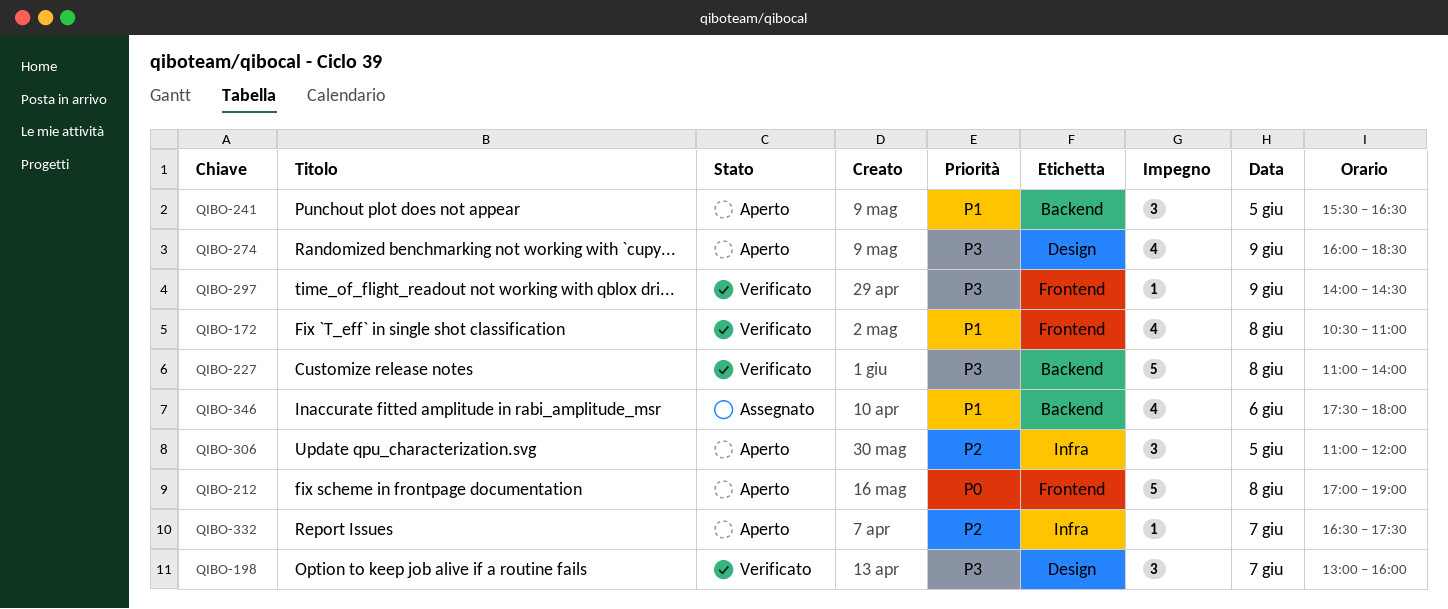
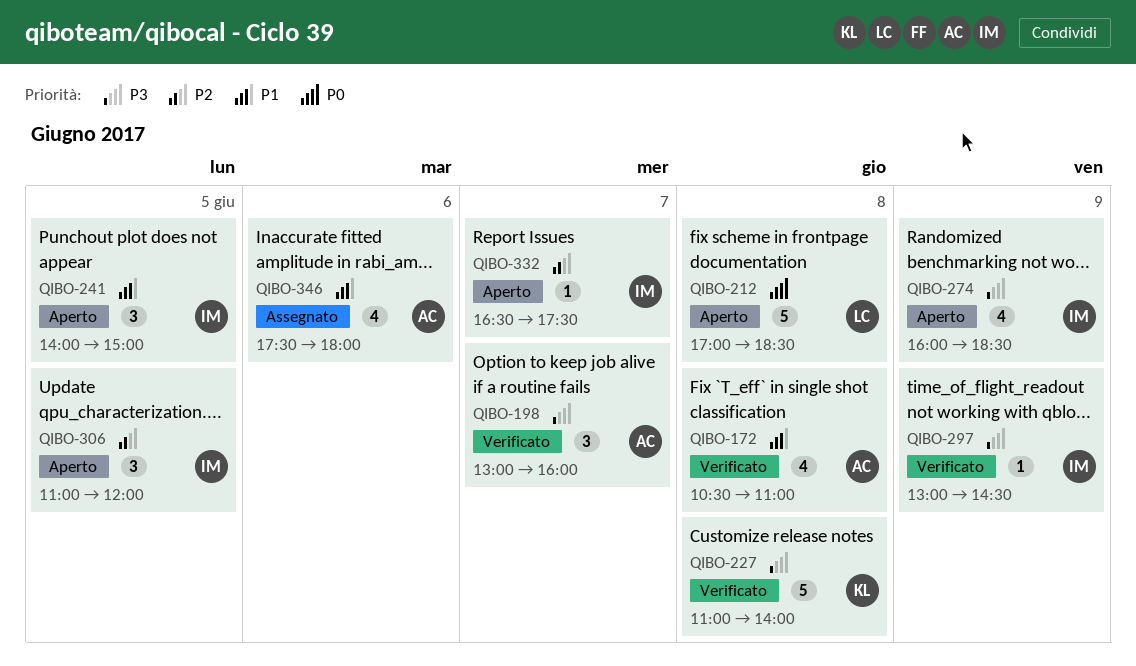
QIBO-212, ends: 19:00 -> 18:30
QIBO-241, begins: 15:30 -> 14:00
QIBO-241, ends: 16:30 -> 15:00
QIBO-297, begins: 14:00 -> 13:00

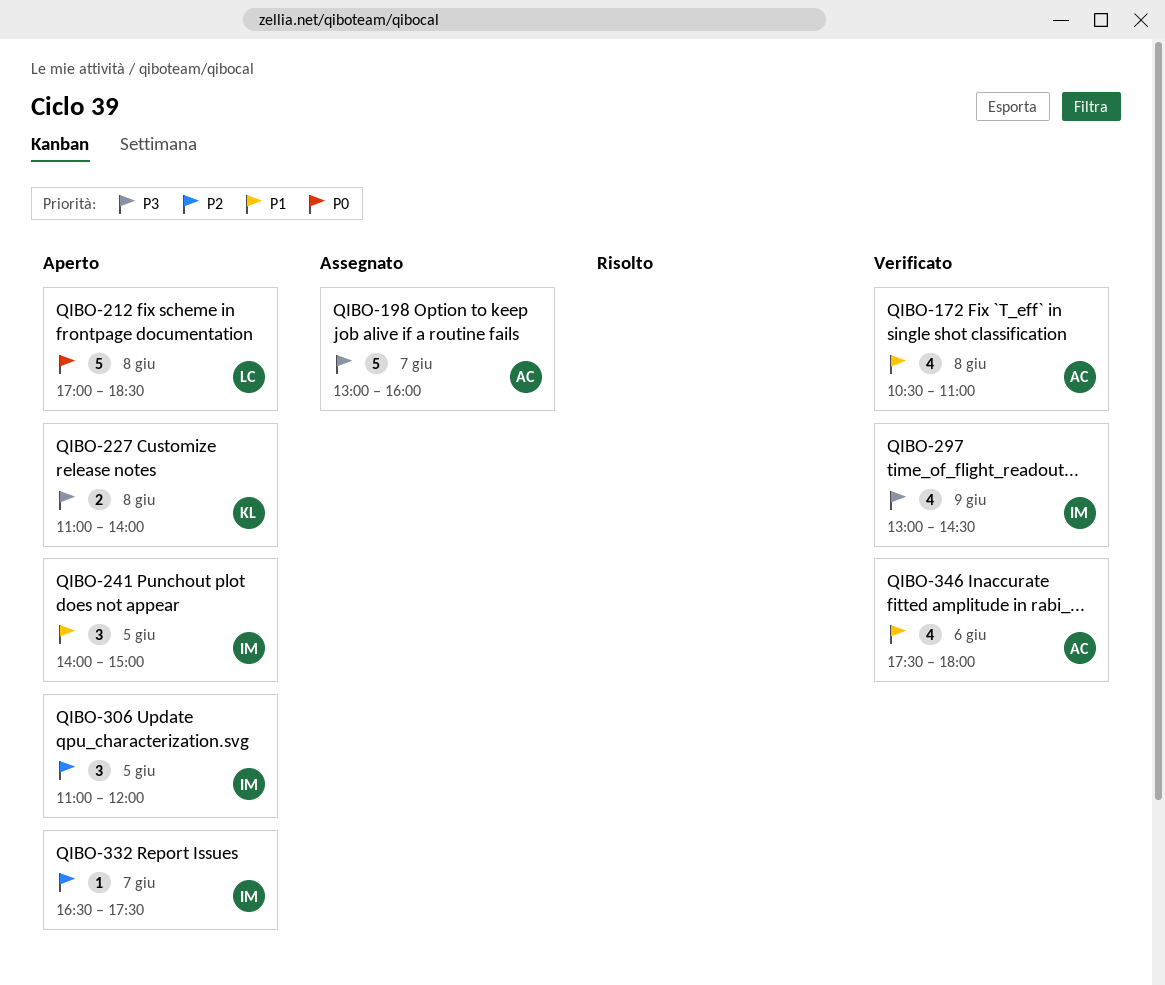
QIBO-198, status: Verificato -> Assegnato
QIBO-198, estimate: 3 -> 5
QIBO-227, status: Verificato -> Aperto
QIBO-227, estimate: 5 -> 2
QIBO-274: present -> none
QIBO-297, estimate: 1 -> 4
QIBO-346, status: Assegnato -> Verificato

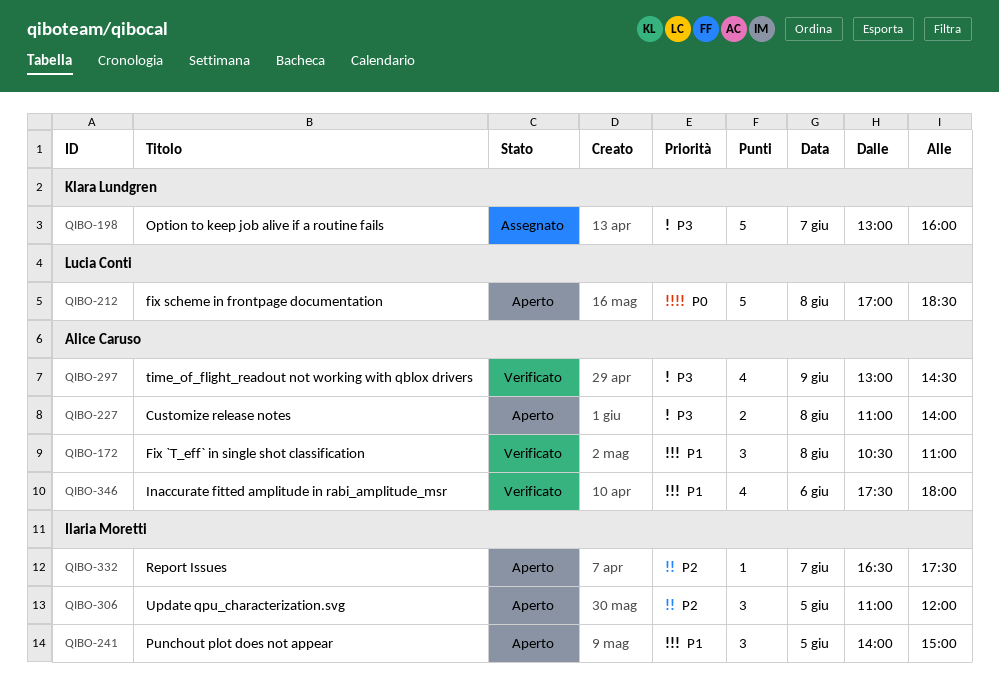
QIBO-172, estimate: 4 -> 3
QIBO-198, owner: Alice Caruso -> Klara Lundgren
QIBO-227, owner: Klara Lundgren -> Alice Caruso
QIBO-297, owner: Ilaria Moretti -> Alice Caruso

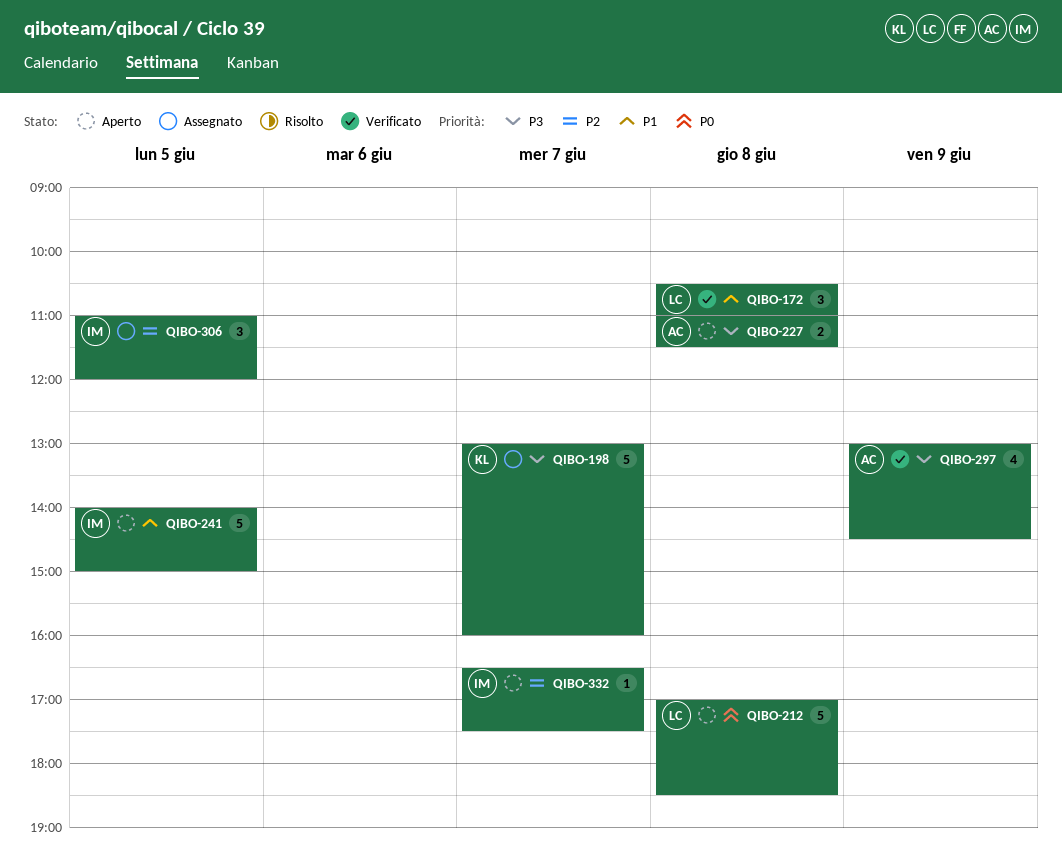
QIBO-172, owner: Alice Caruso -> Lucia Conti
QIBO-227, ends: 14:00 -> 11:30
QIBO-241, estimate: 3 -> 5
QIBO-306, status: Aperto -> Assegnato
QIBO-346: present -> none

